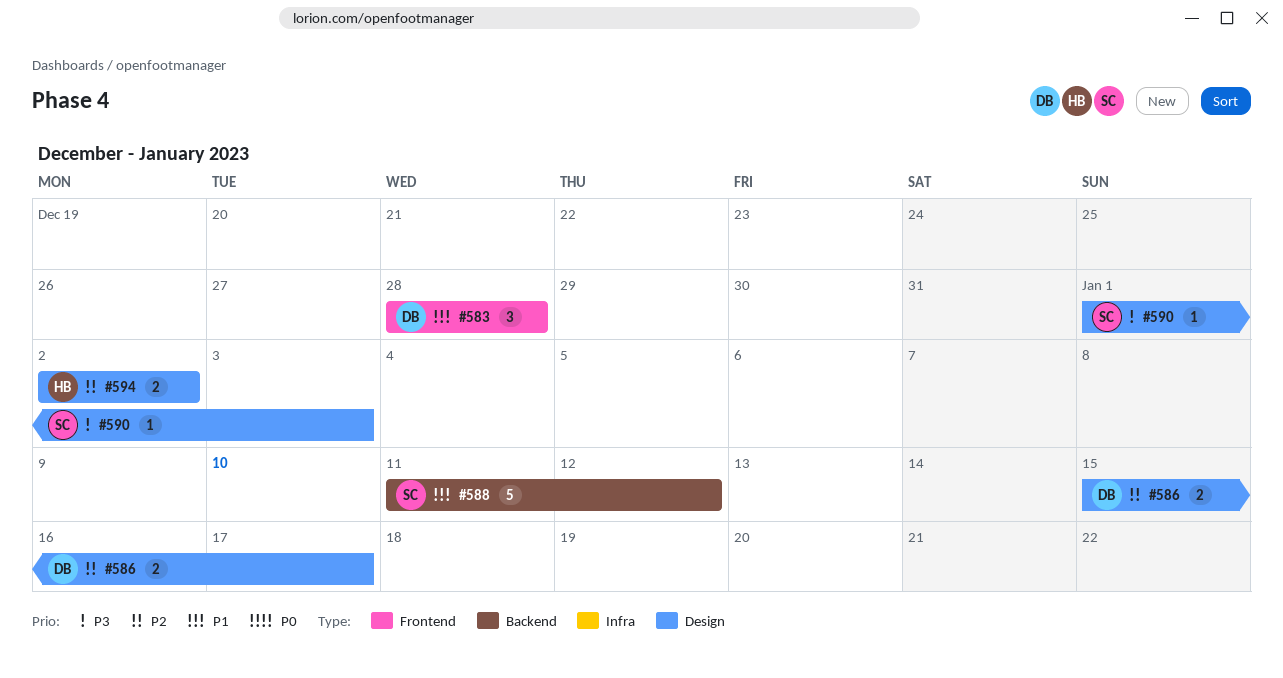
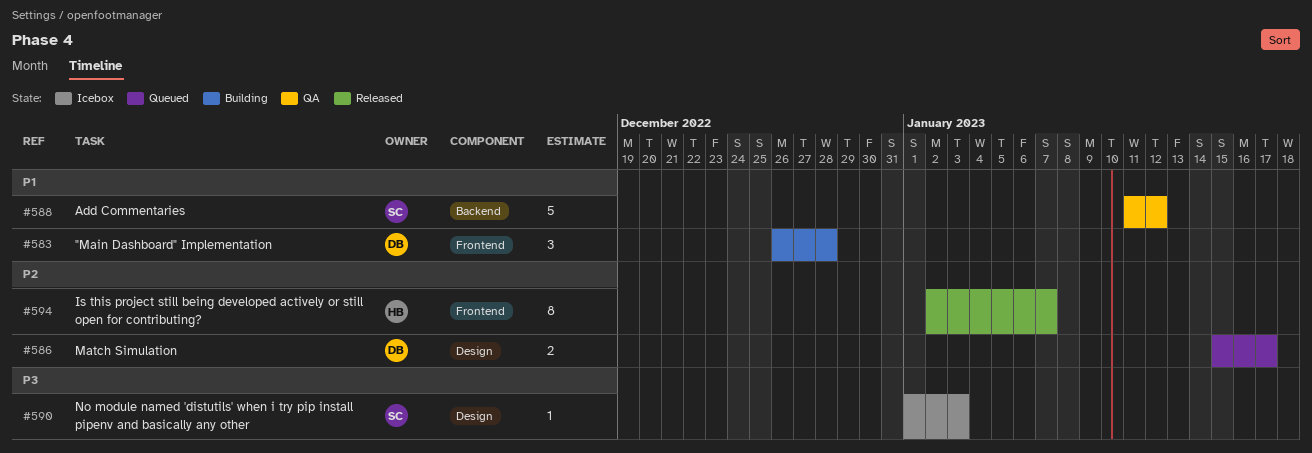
#583, start: Dec 28 -> Dec 26
#594, label: Design -> Frontend
#594, estimate: 2 -> 8
#594, due: Jan 2 -> Jan 7

